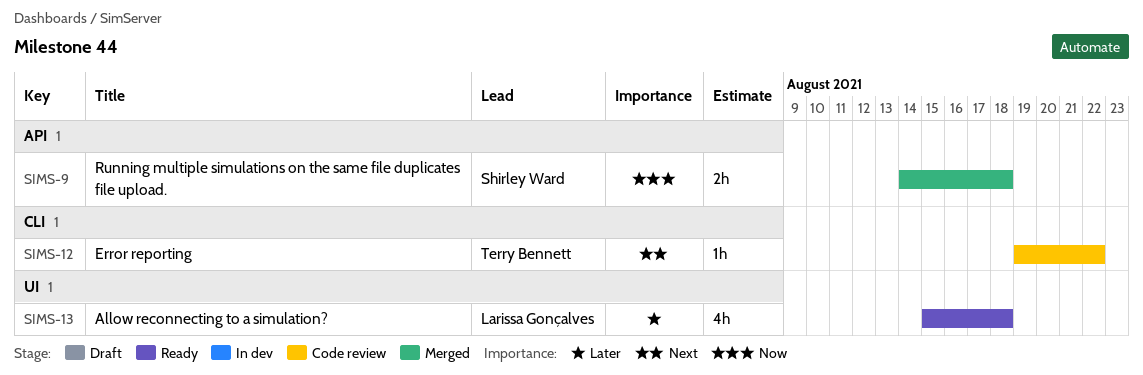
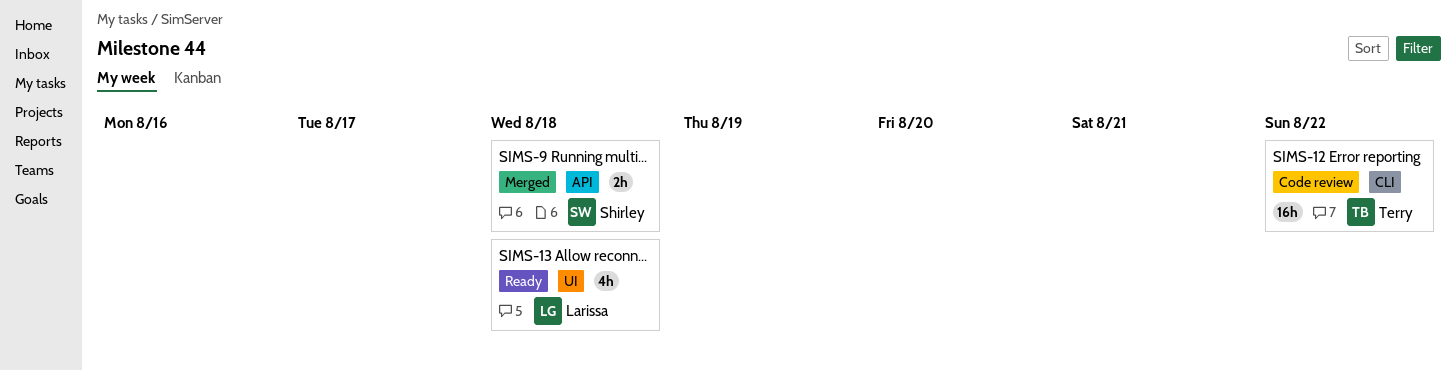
SIMS-12, estimate: 1h -> 16h

